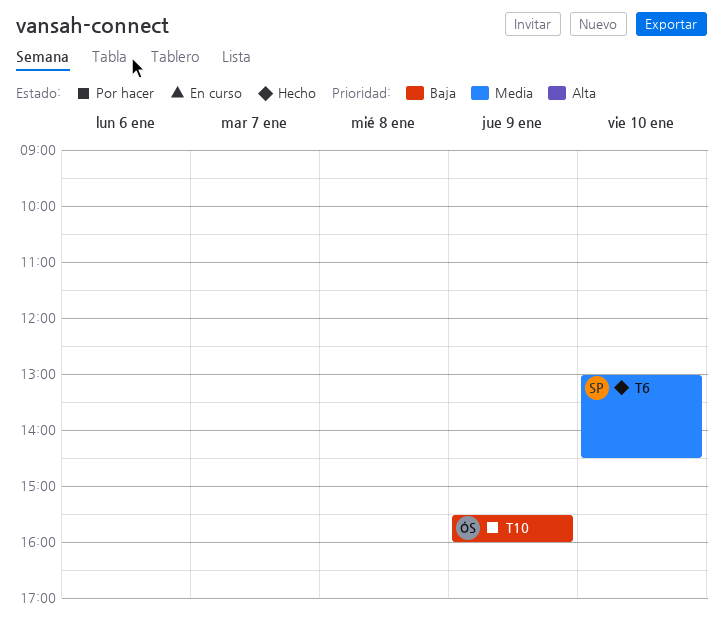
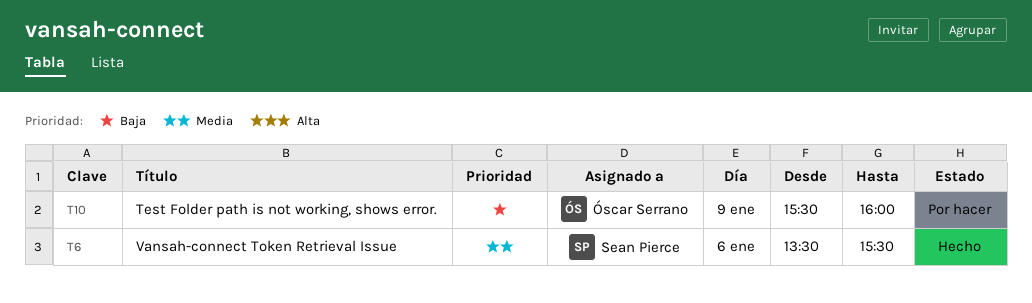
T6, day: Jan 10 -> Jan 6
T6, begins: 13:00 -> 13:30
T6, ends: 14:30 -> 15:30

